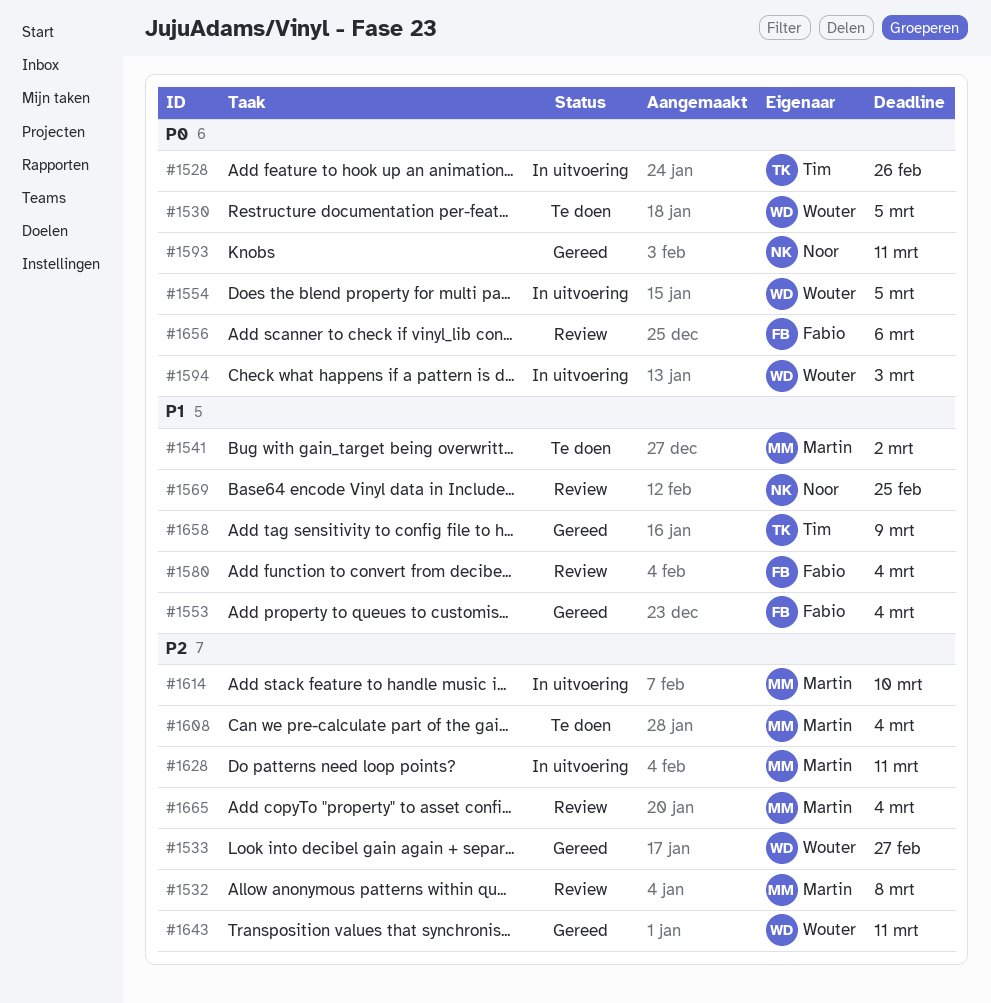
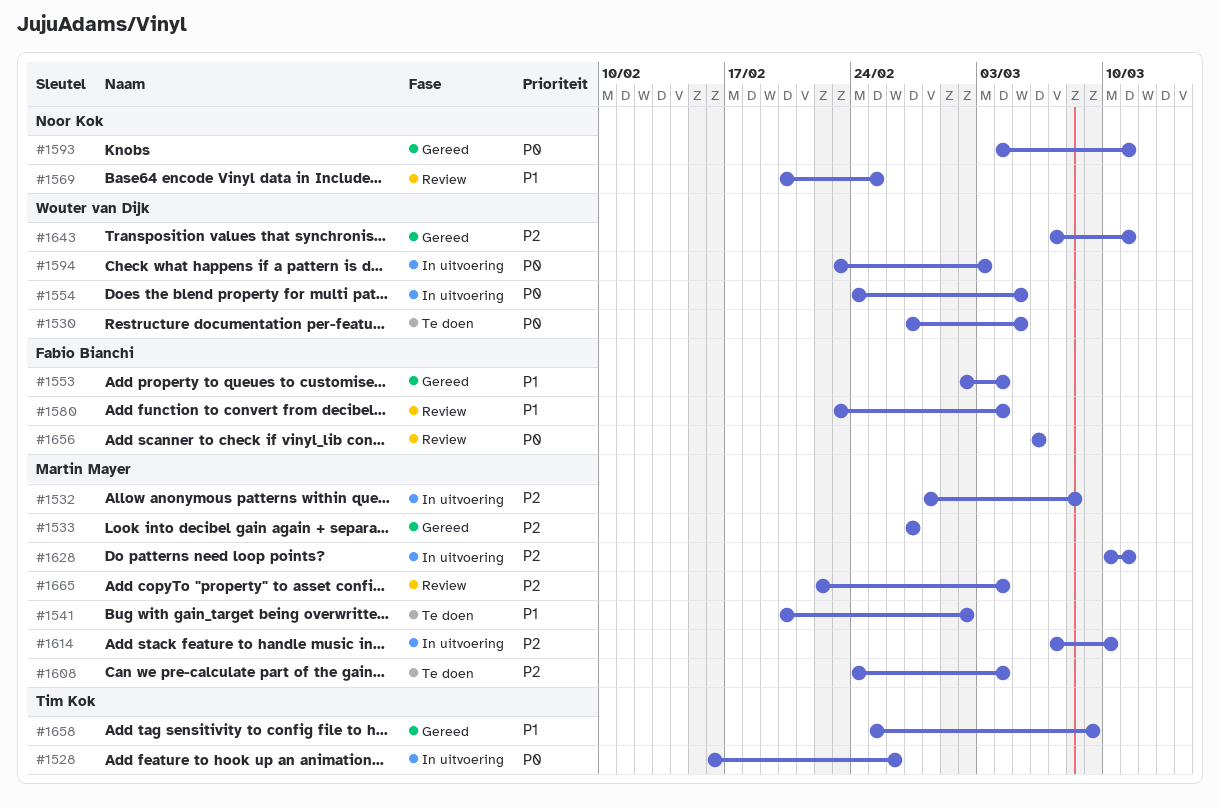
#1532, status: Review -> In uitvoering
#1533, owner: Wouter van Dijk -> Martin Mayer

